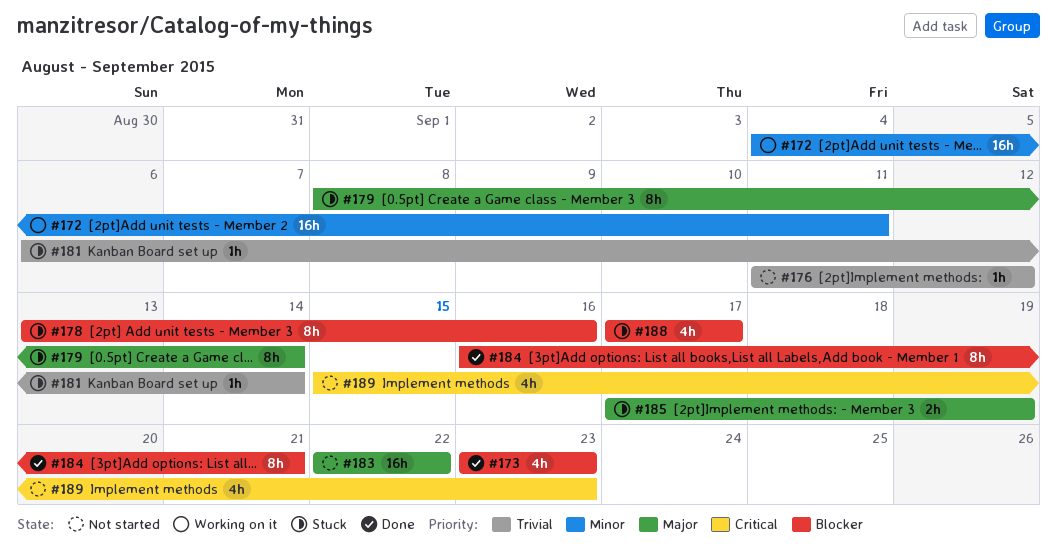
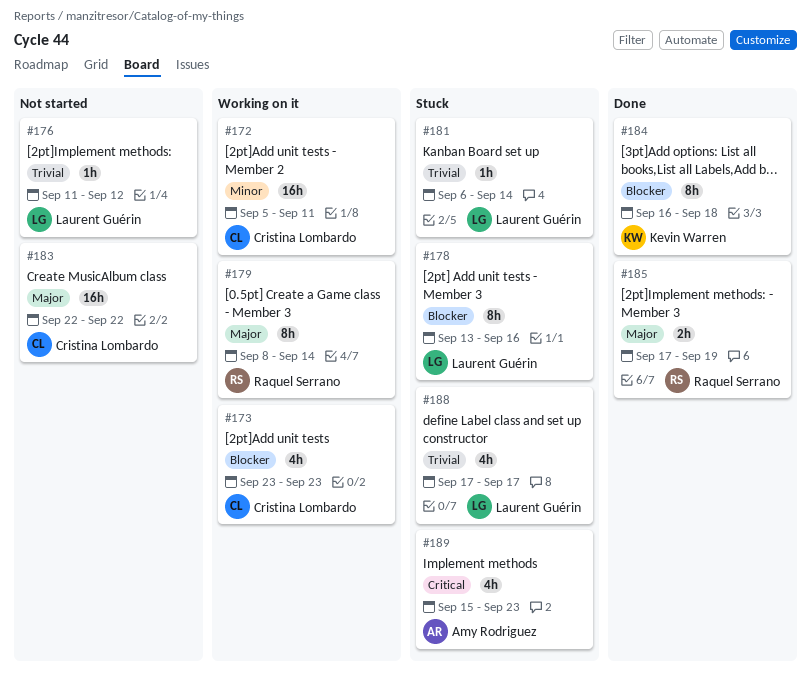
#172, start: Sep 4 -> Sep 5
#173, status: Done -> Working on it
#179, status: Stuck -> Working on it
#184, due: Sep 21 -> Sep 18
#185, status: Stuck -> Done
#188, priority: Blocker -> Trivial
#189, status: Not started -> Stuck

